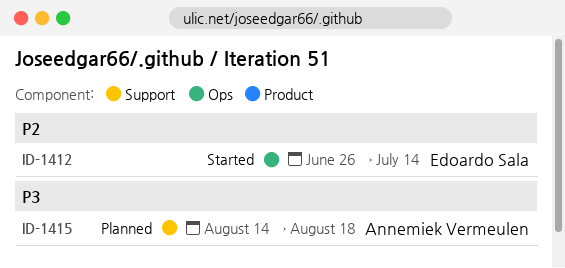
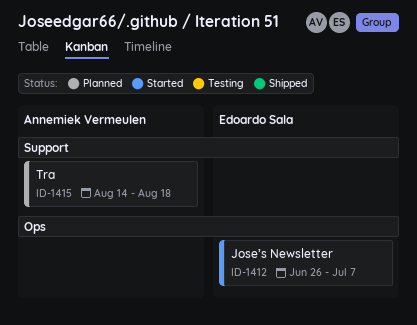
ID-1412, due: Jul 14 -> Jul 7

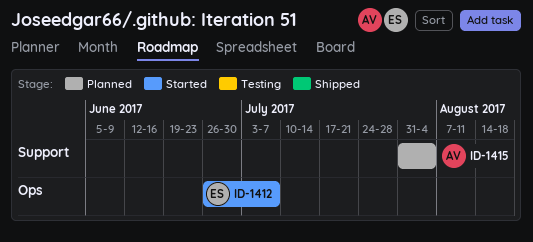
ID-1415, start: Aug 14 -> Jul 31
ID-1415, due: Aug 18 -> Aug 4

